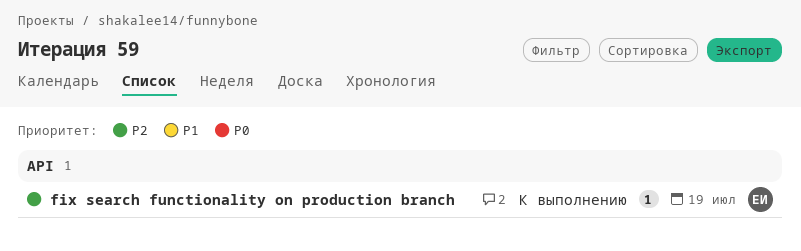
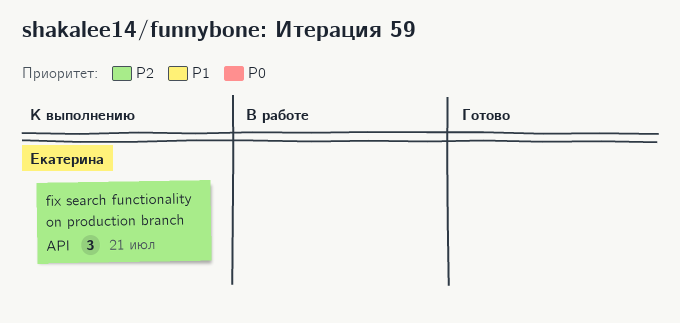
fix search functionality on production branch, estimate: 1 -> 3
fix search functionality on production branch, due: Jul 19 -> Jul 21

